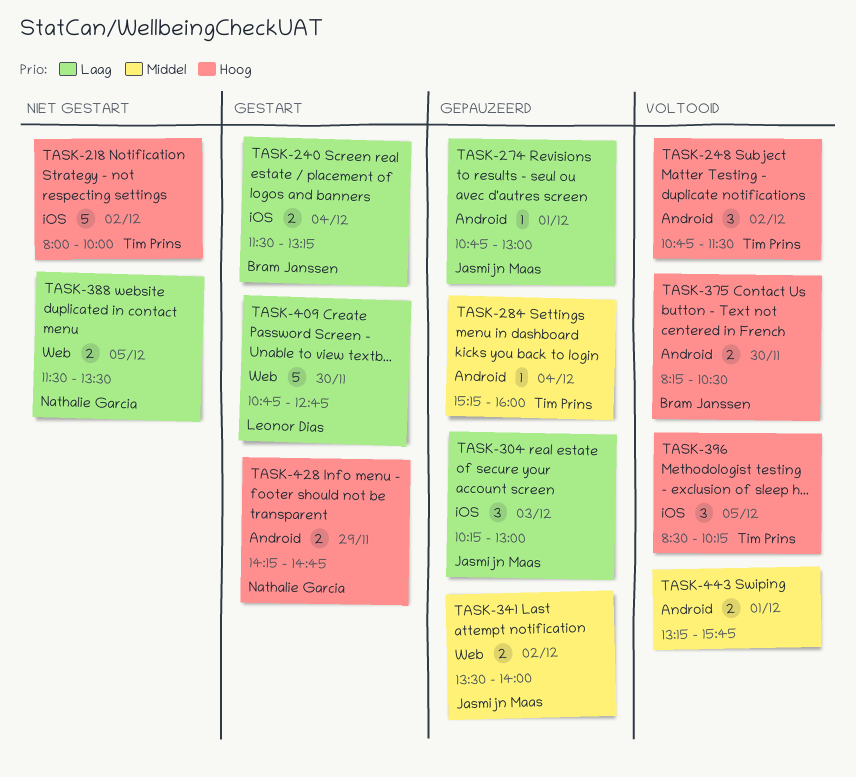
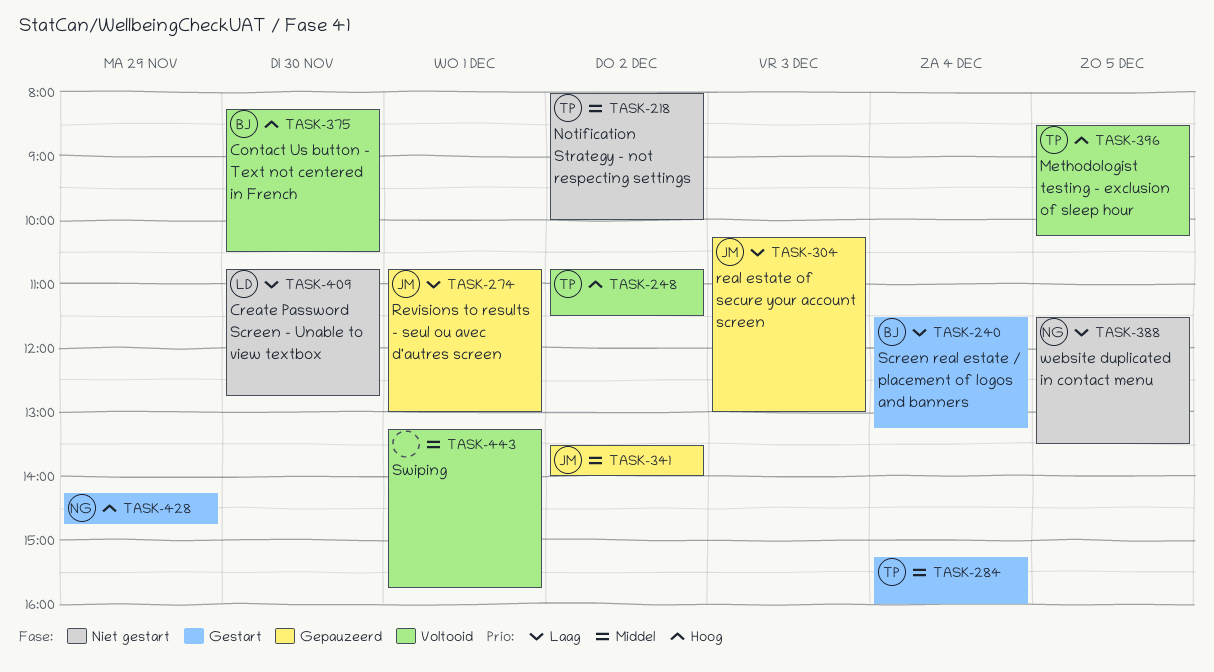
TASK-218, priority: Hoog -> Middel
TASK-284, status: Gepauzeerd -> Gestart
TASK-409, status: Gestart -> Niet gestart

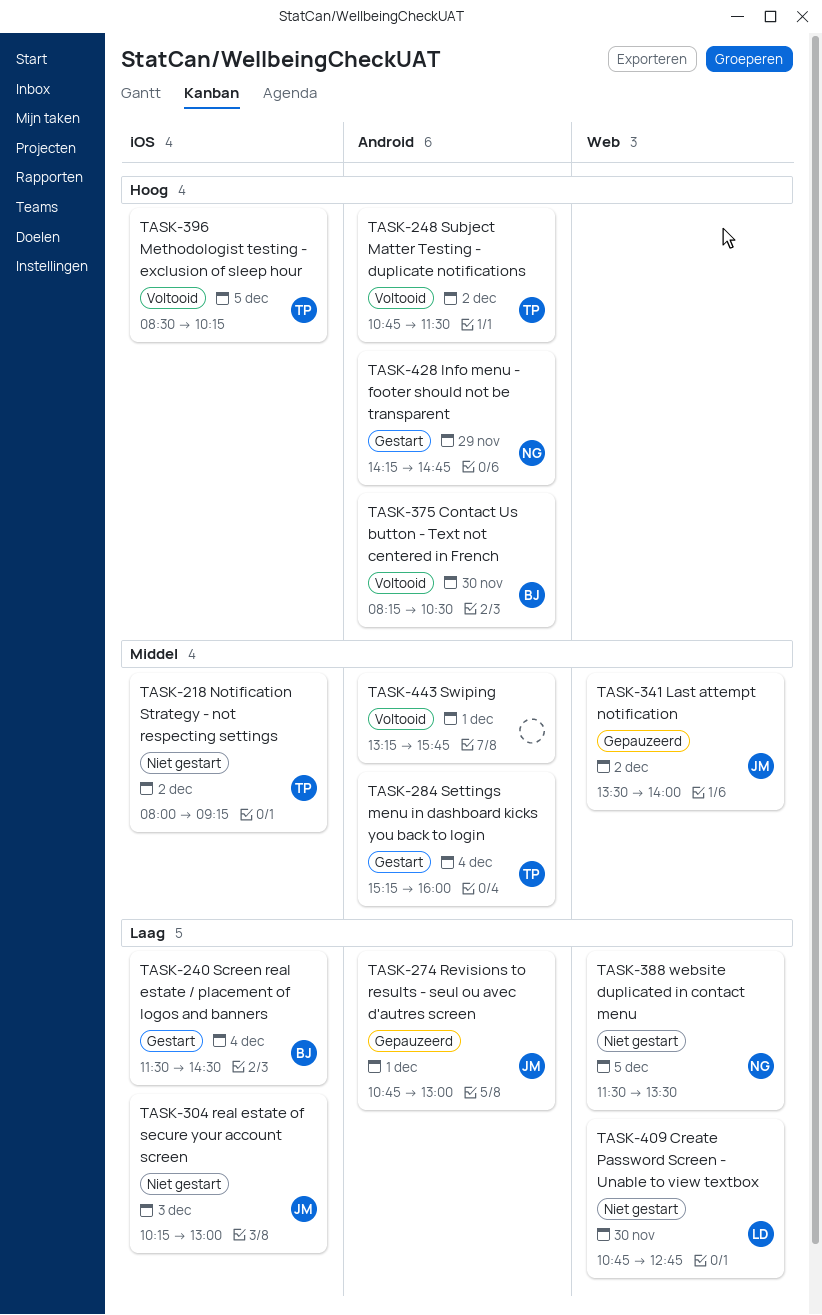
TASK-218, ends: 10:00 -> 09:15
TASK-240, ends: 13:15 -> 14:30
TASK-304, status: Gepauzeerd -> Niet gestart

